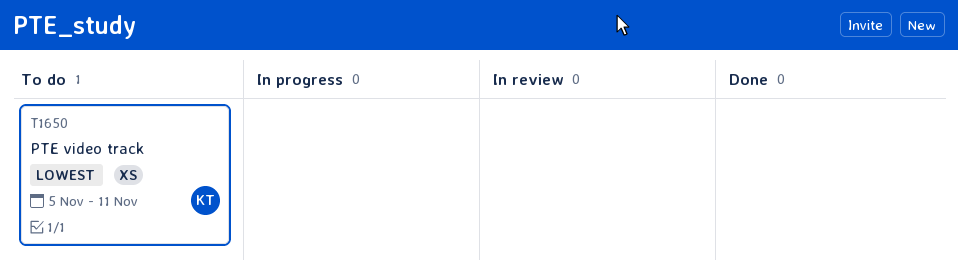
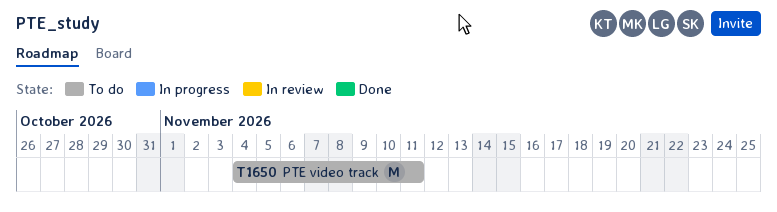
T1650, estimate: XS -> M
T1650, start: Nov 5 -> Nov 4

